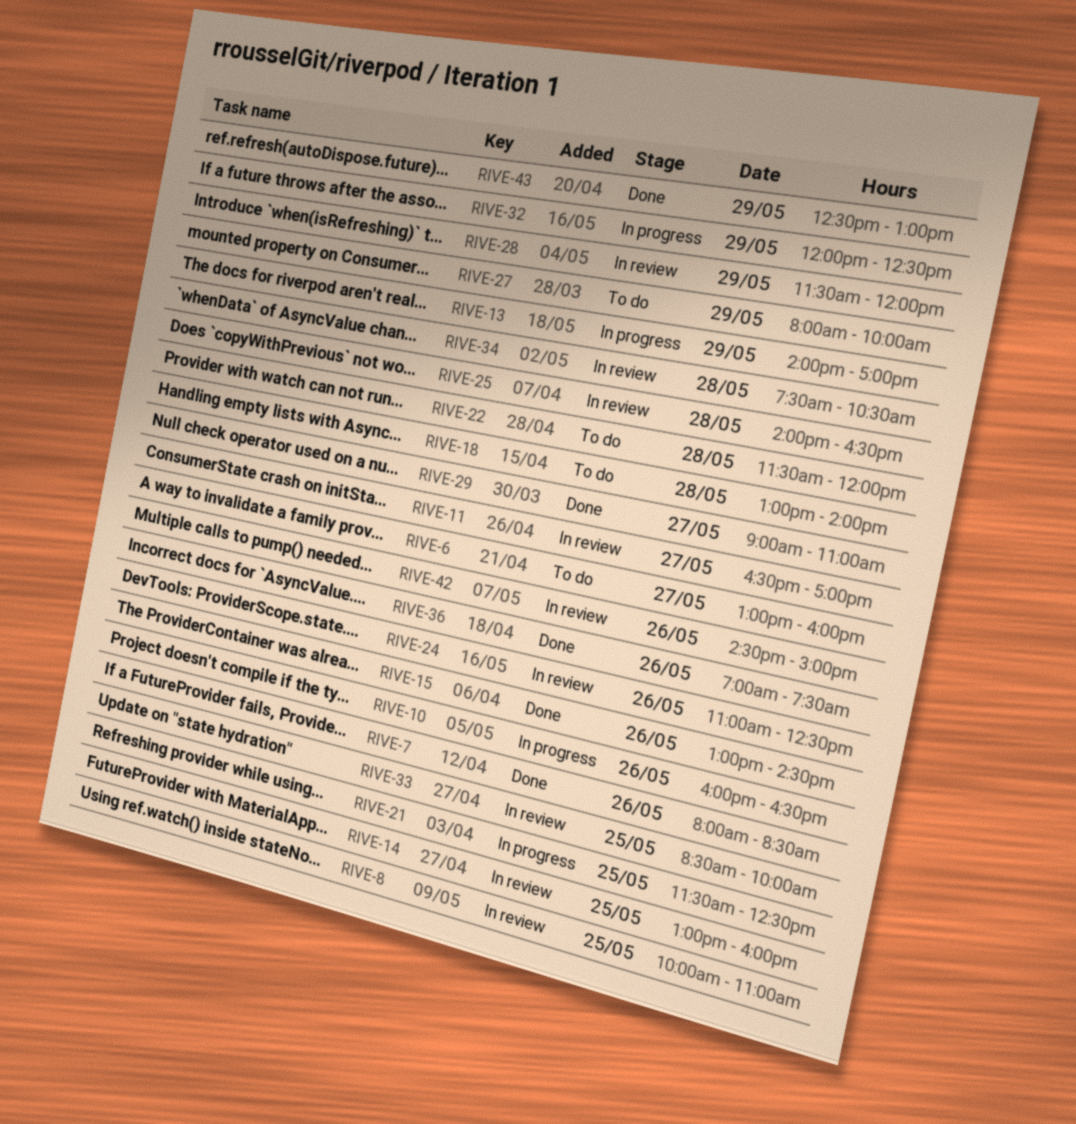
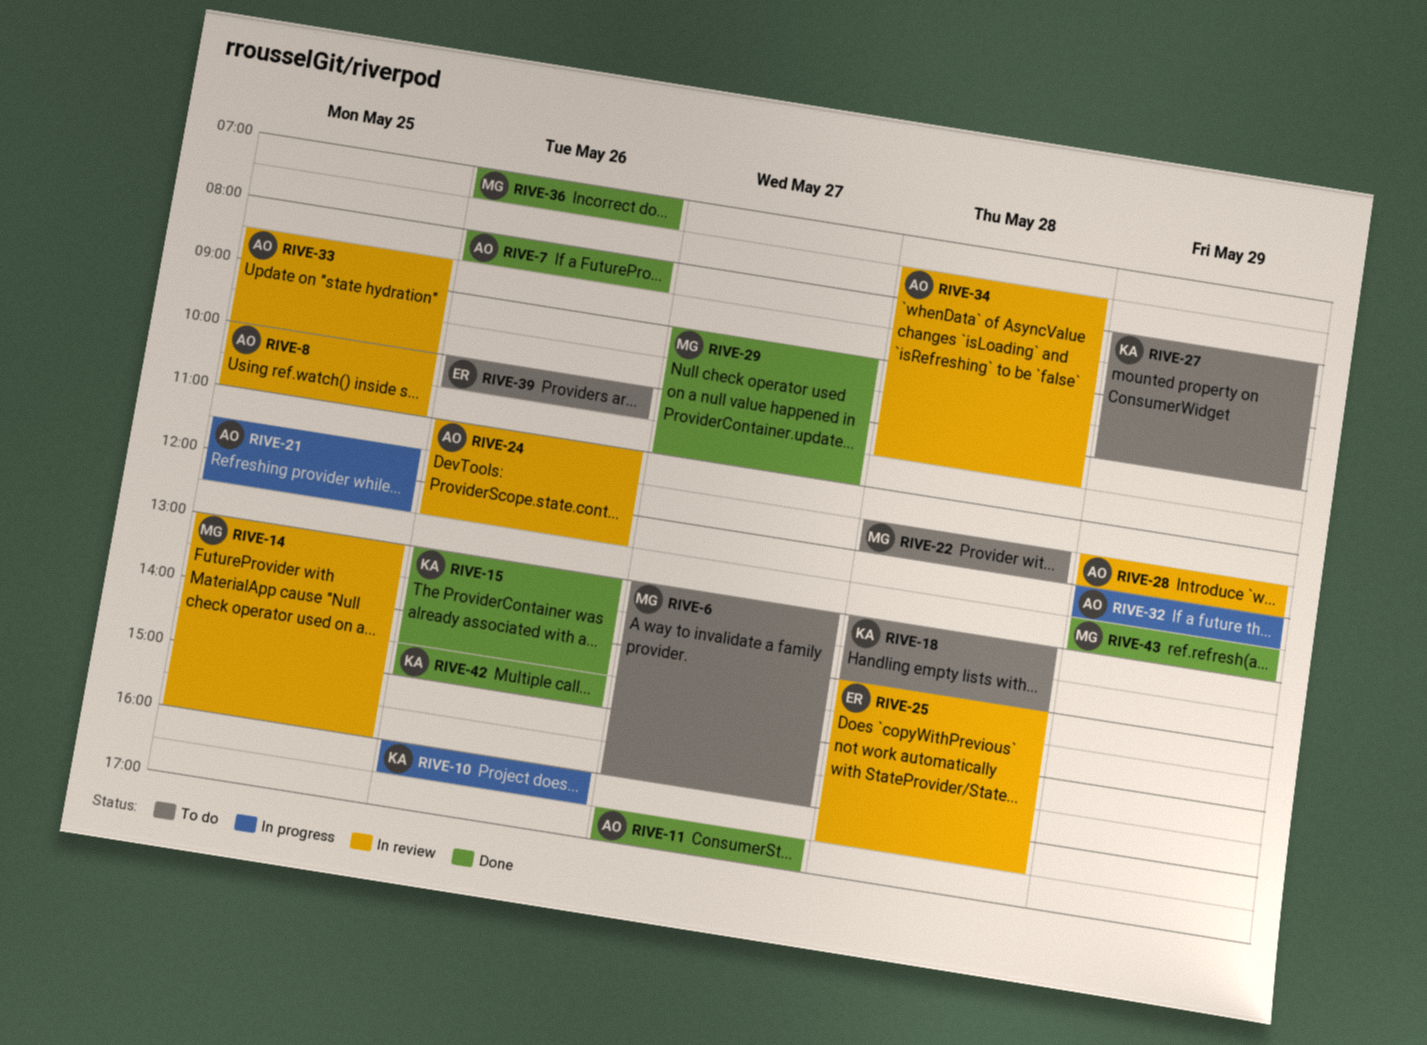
RIVE-11, status: In review -> Done
RIVE-13: present -> none
RIVE-39: none -> present
RIVE-42, status: In review -> Done

